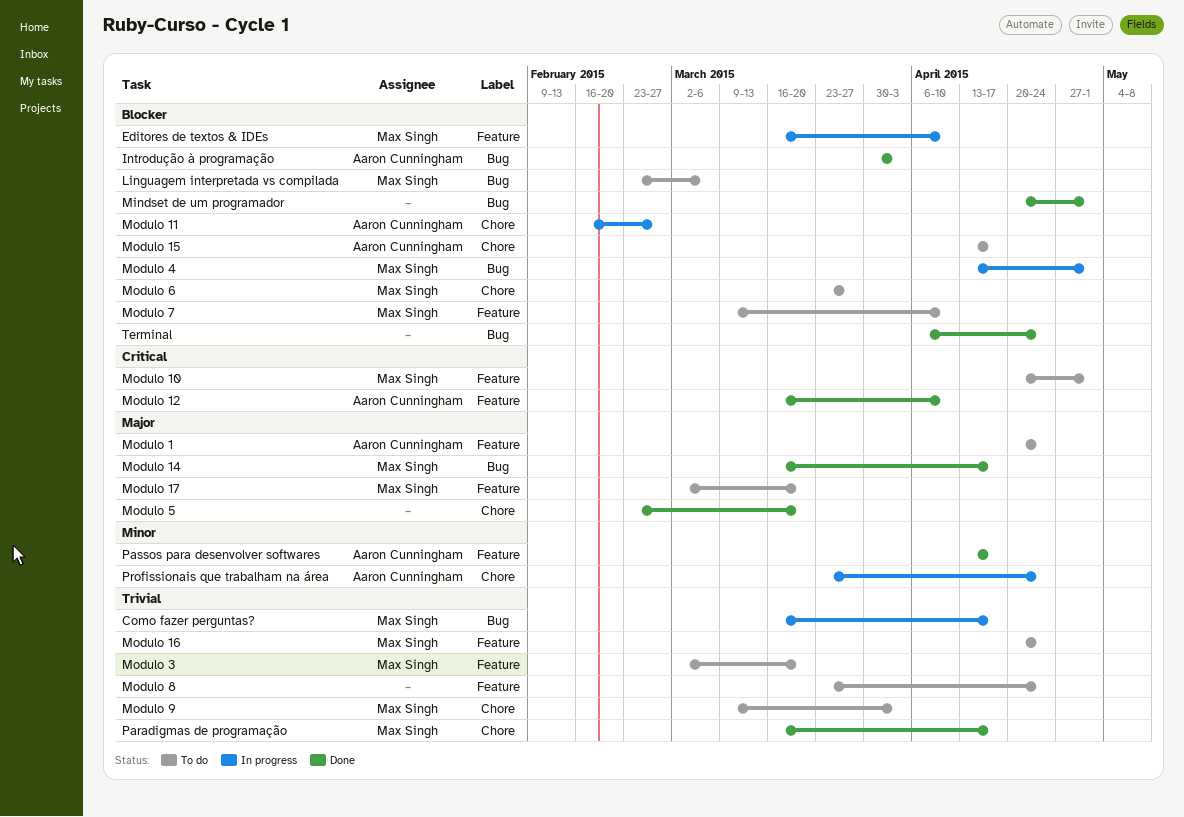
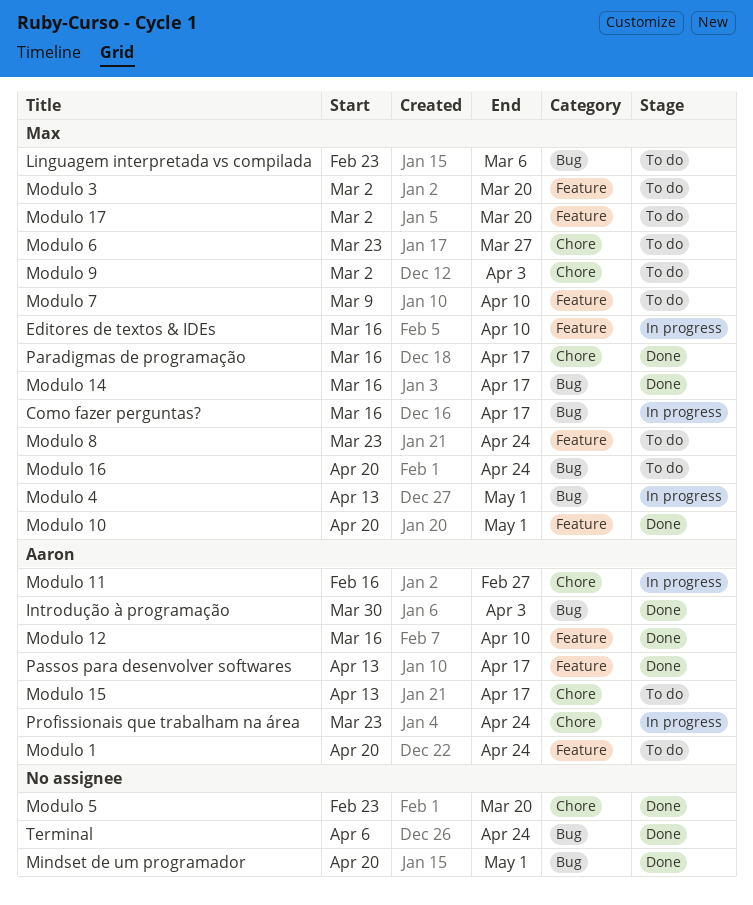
Modulo 10, status: To do -> Done
Modulo 16, label: Feature -> Bug
Modulo 8, owner: none -> Max Singh
Modulo 9, start: Mar 9 -> Mar 2

